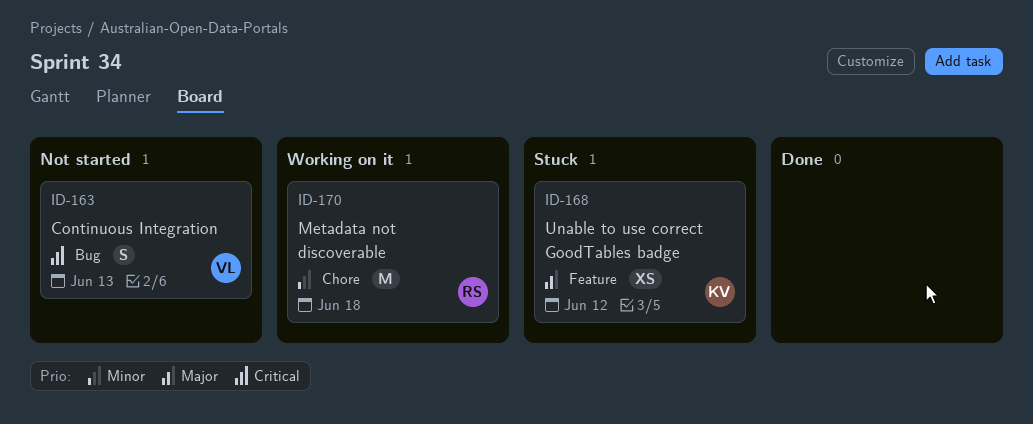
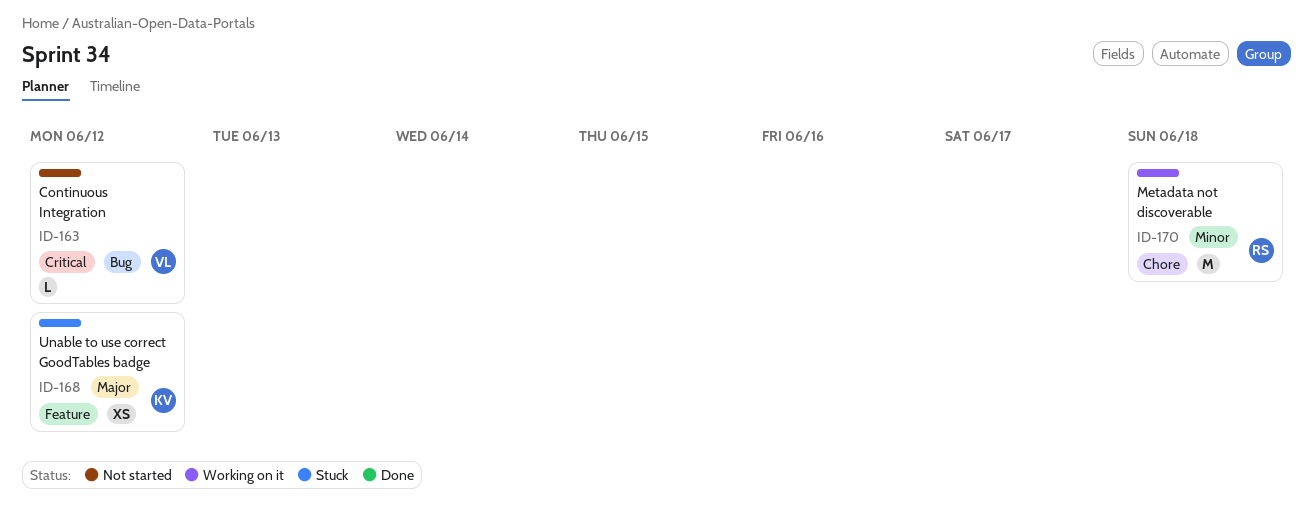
ID-163, estimate: S -> L
ID-163, due: Jun 13 -> Jun 12

